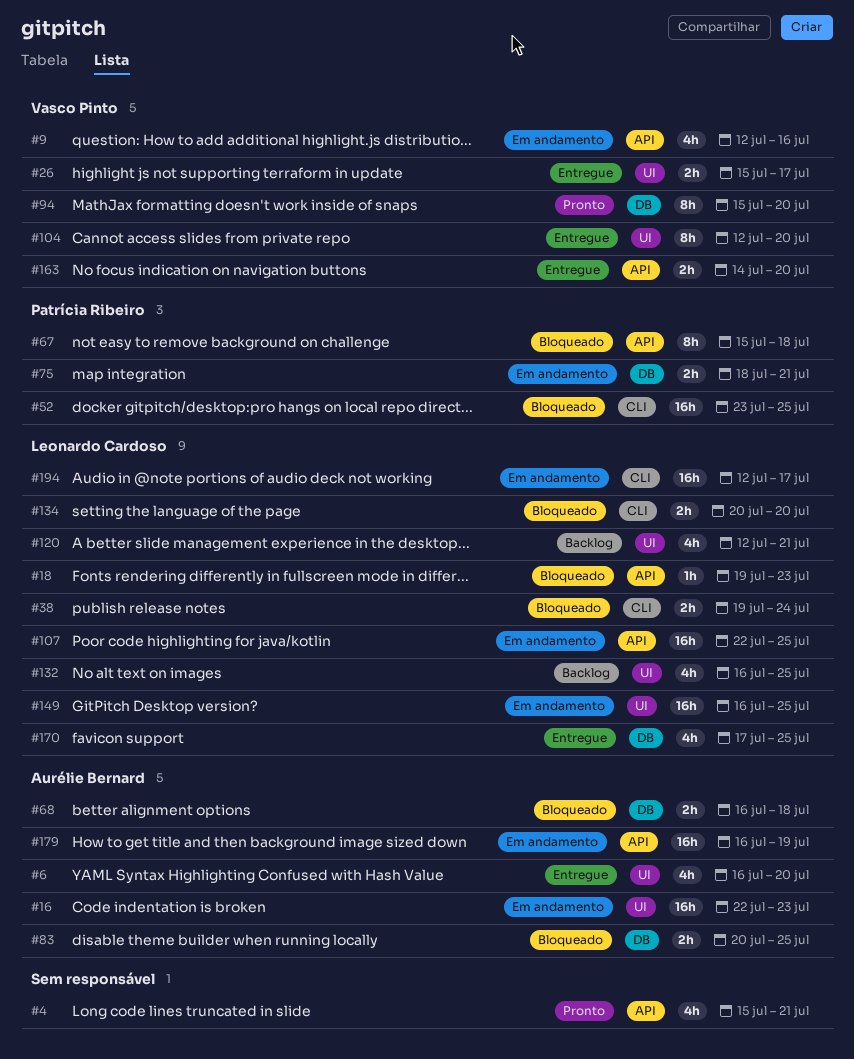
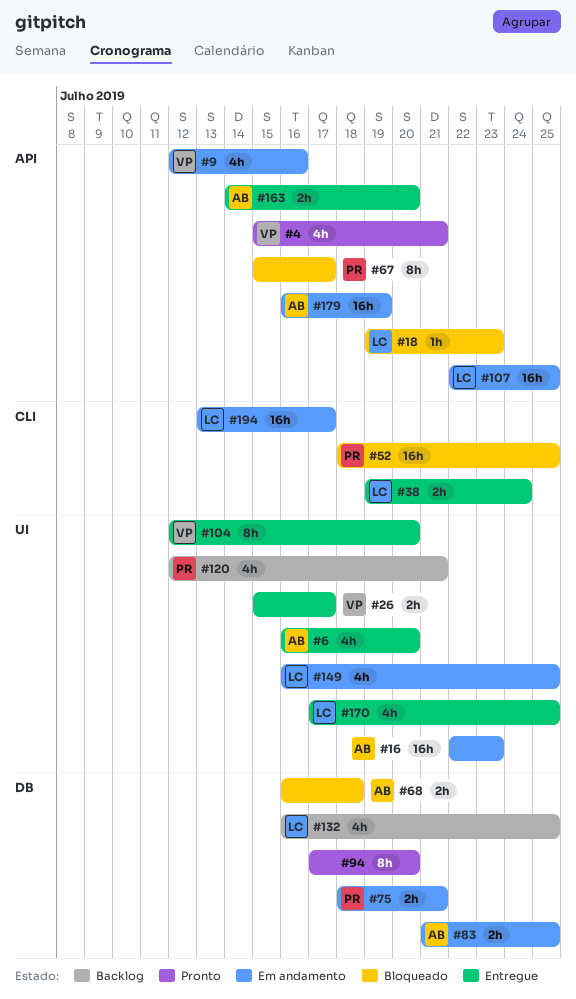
#4, owner: none -> Vasco Pinto
#38, status: Bloqueado -> Entregue
#52, start: Jul 23 -> Jul 18
#67, due: Jul 18 -> Jul 17
#83, status: Bloqueado -> Em andamento
#83, start: Jul 20 -> Jul 21
#94, owner: Vasco Pinto -> none
#94, start: Jul 15 -> Jul 17
#120, owner: Leonardo Cardoso -> Patrícia Ribeiro
#132, label: UI -> DB
#134: present -> none
#149, estimate: 16h -> 4h
#163, owner: Vasco Pinto -> Aurélie Bernard
#170, label: DB -> UI
#194, start: Jul 12 -> Jul 13

